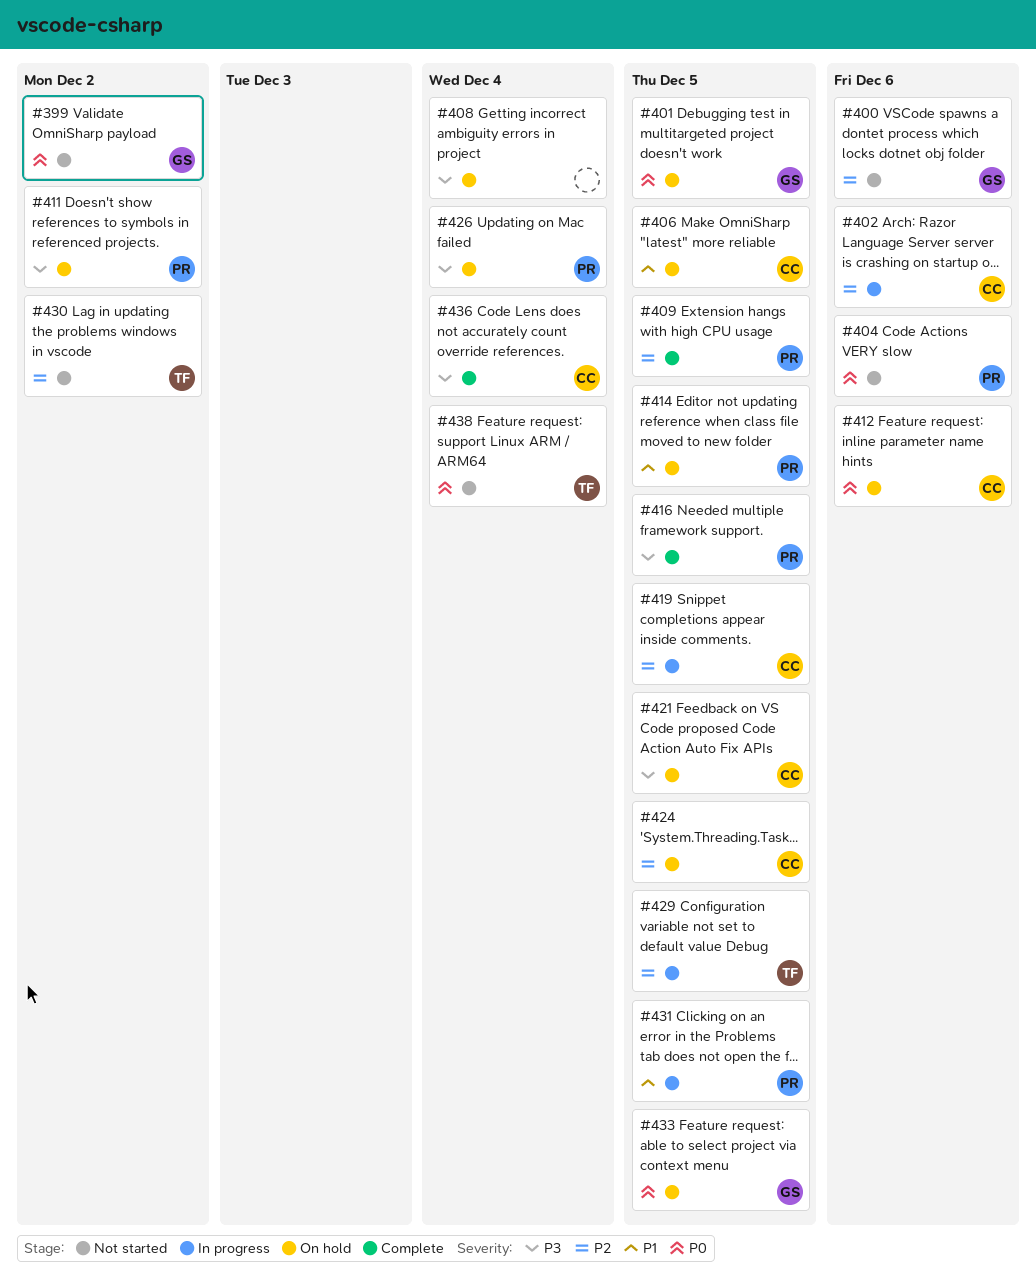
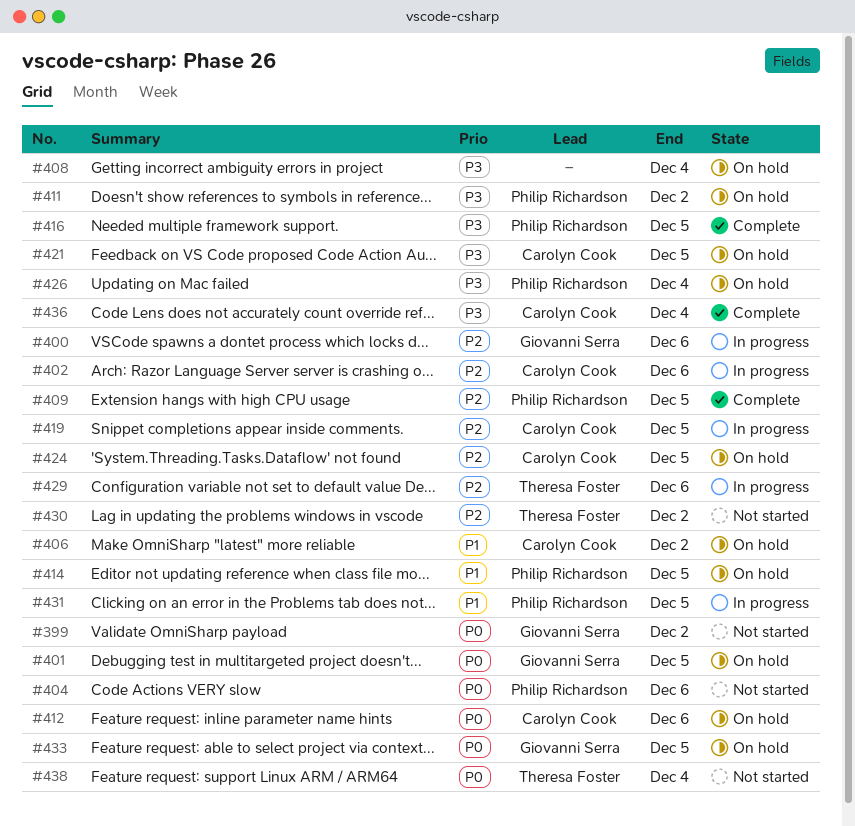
#400, status: Not started -> In progress
#406, due: Dec 5 -> Dec 2
#429, due: Dec 5 -> Dec 6

